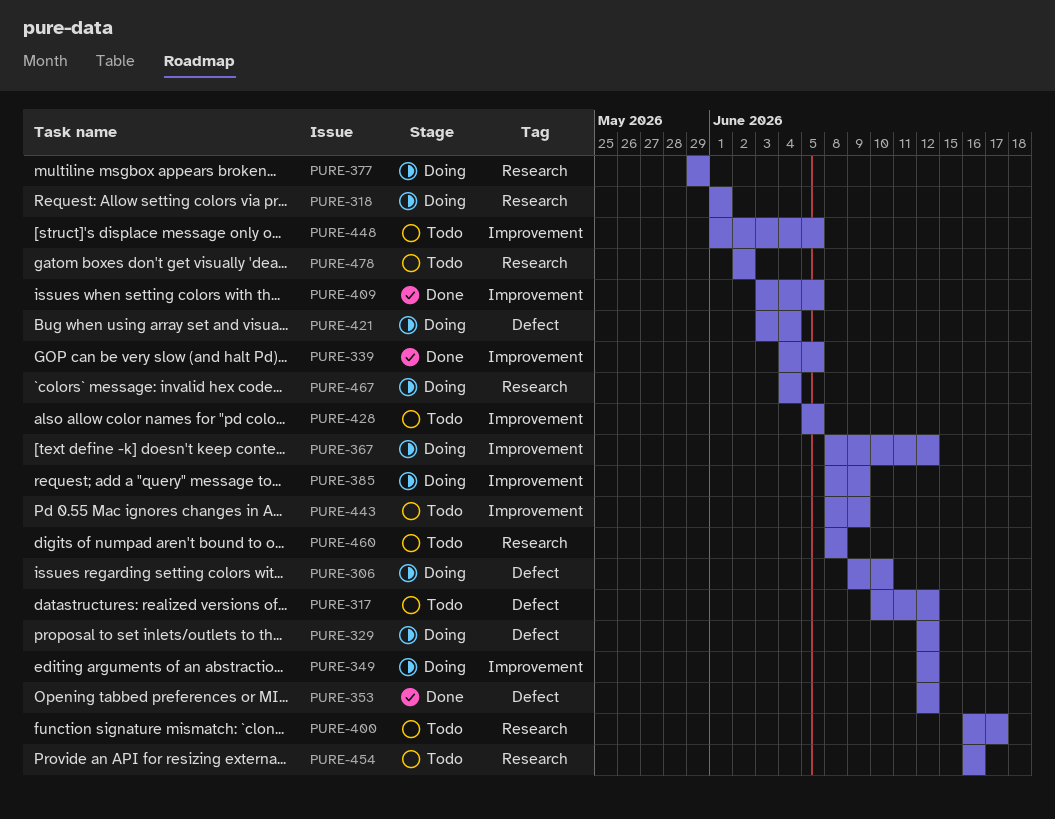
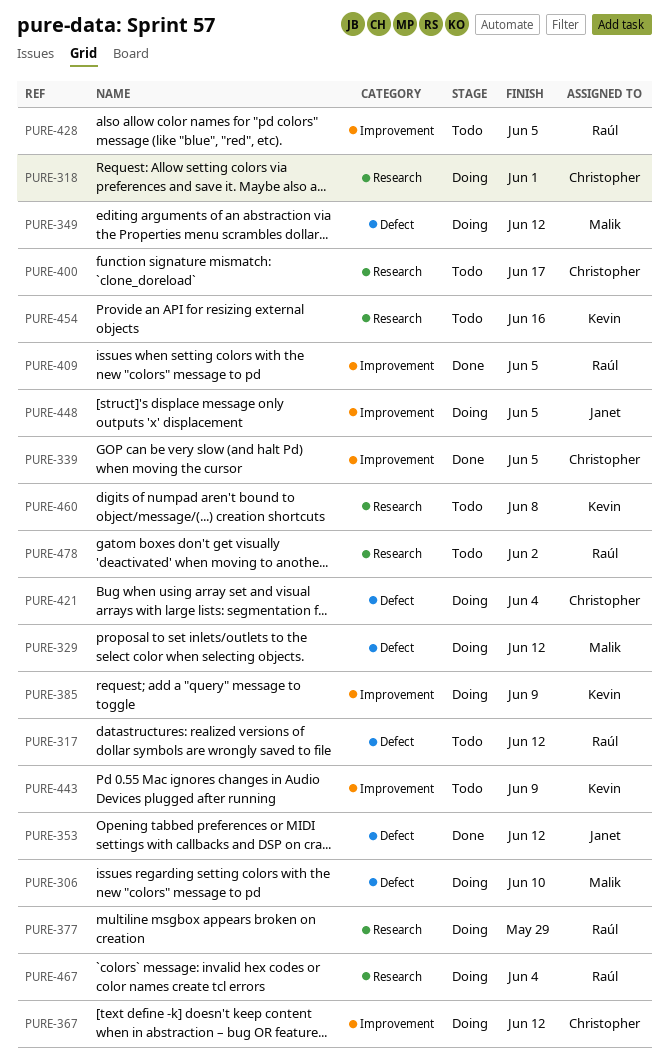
PURE-349, label: Improvement -> Defect
PURE-448, status: Todo -> Doing

